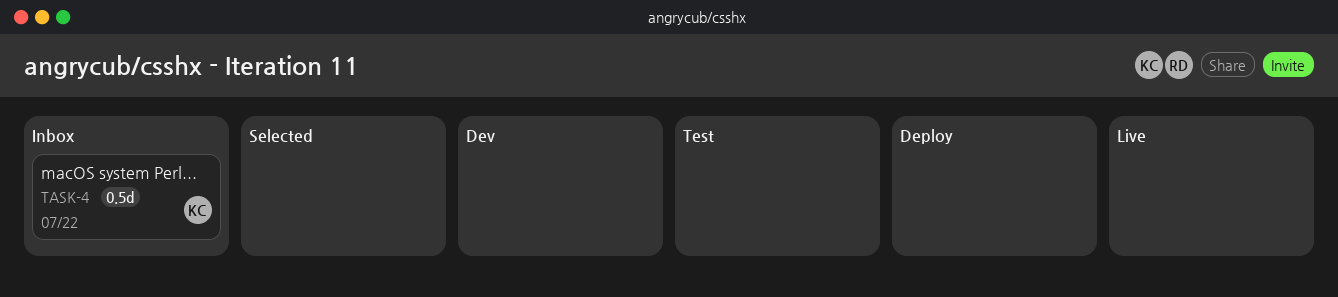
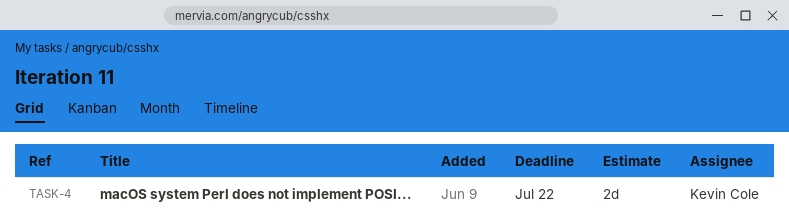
TASK-4, estimate: 0.5d -> 2d

